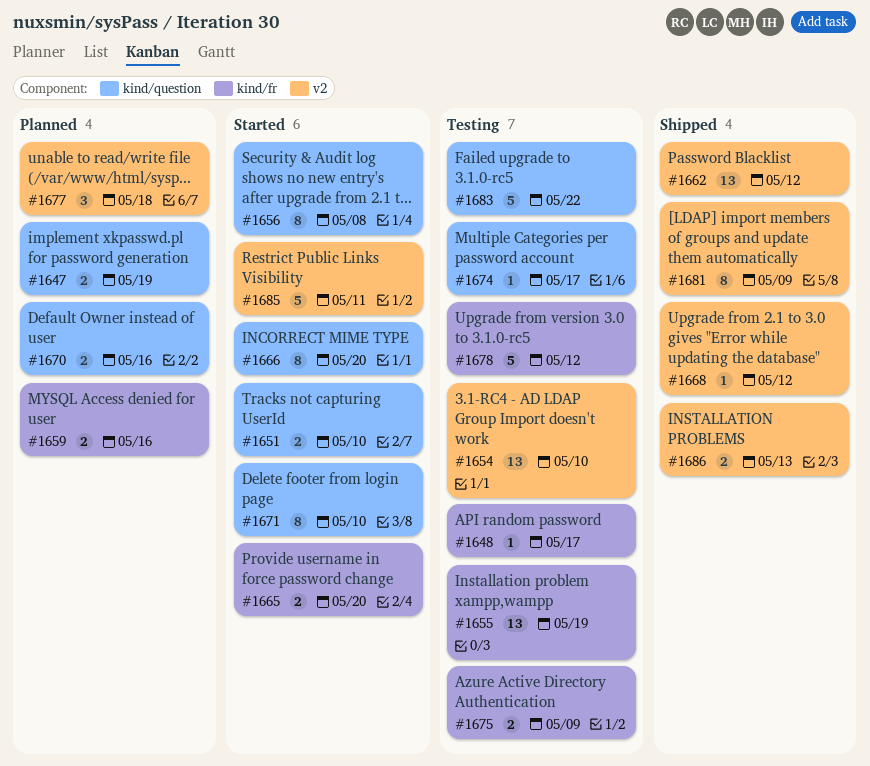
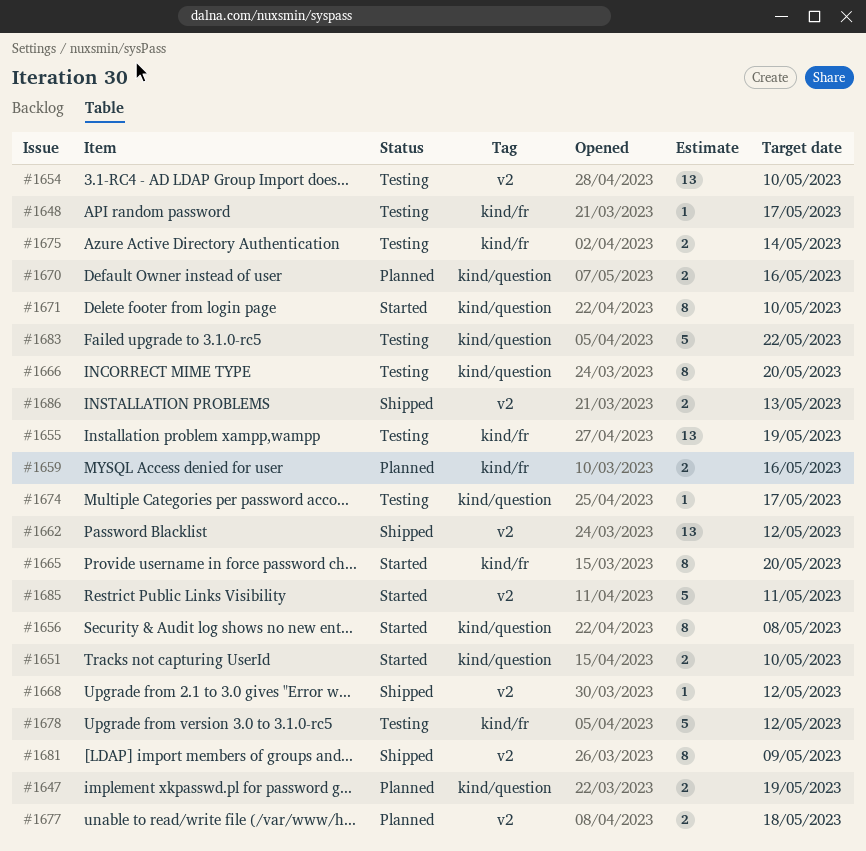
#1665, estimate: 2 -> 8
#1666, status: Started -> Testing
#1675, due: May 9 -> May 14
#1677, estimate: 3 -> 2

